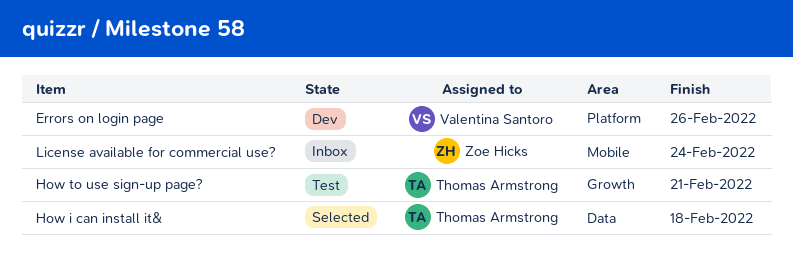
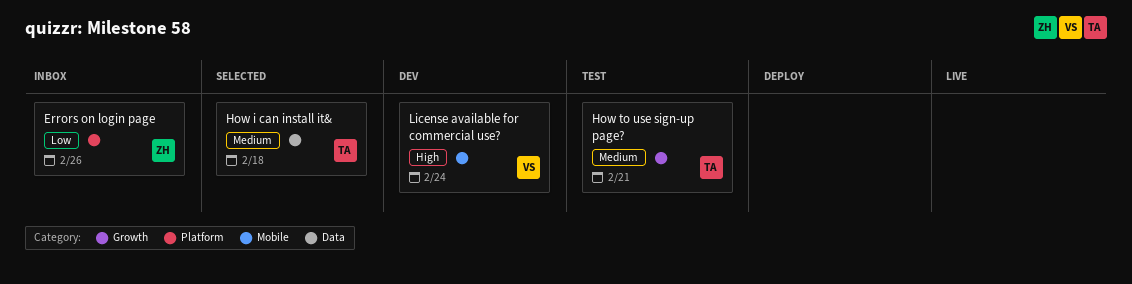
Errors on login page, status: Dev -> Inbox
Errors on login page, owner: Valentina Santoro -> Zoe Hicks
License available for commercial use?, status: Inbox -> Dev
License available for commercial use?, owner: Zoe Hicks -> Valentina Santoro

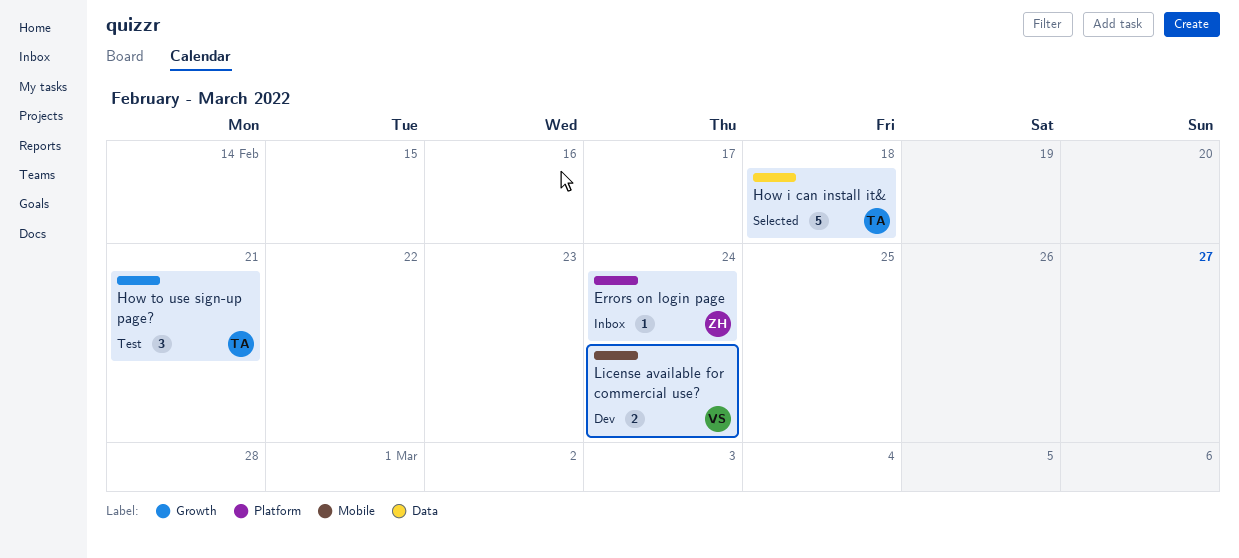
Errors on login page, due: Feb 26 -> Feb 24

